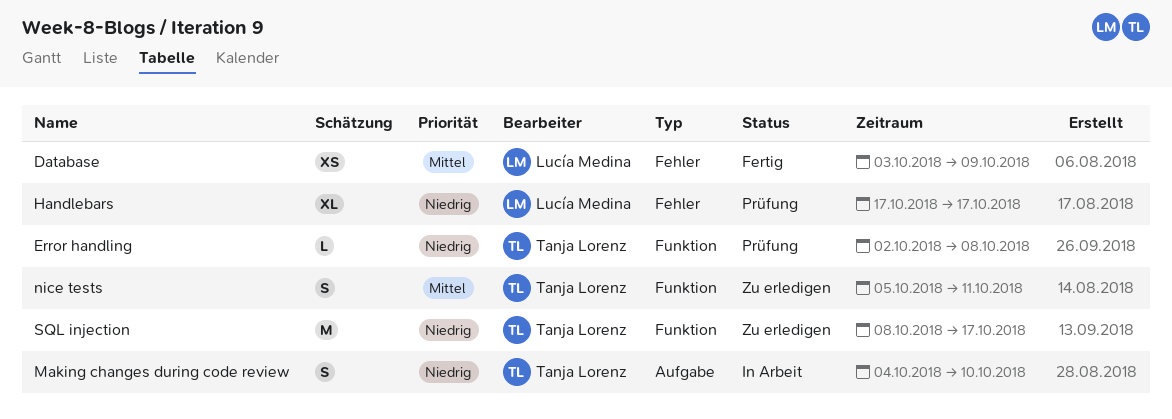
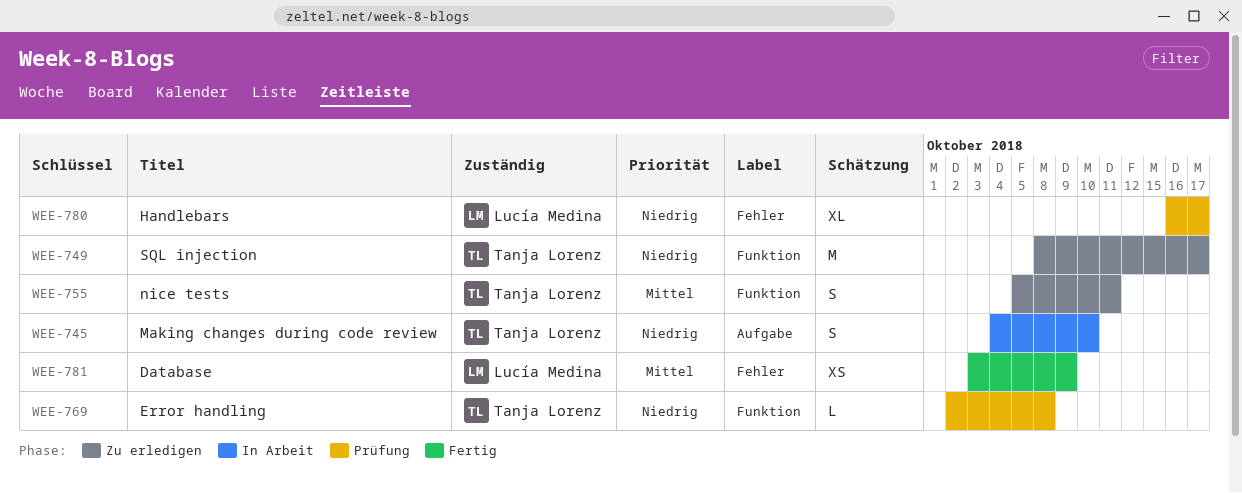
Handlebars, start: Oct 17 -> Oct 16

